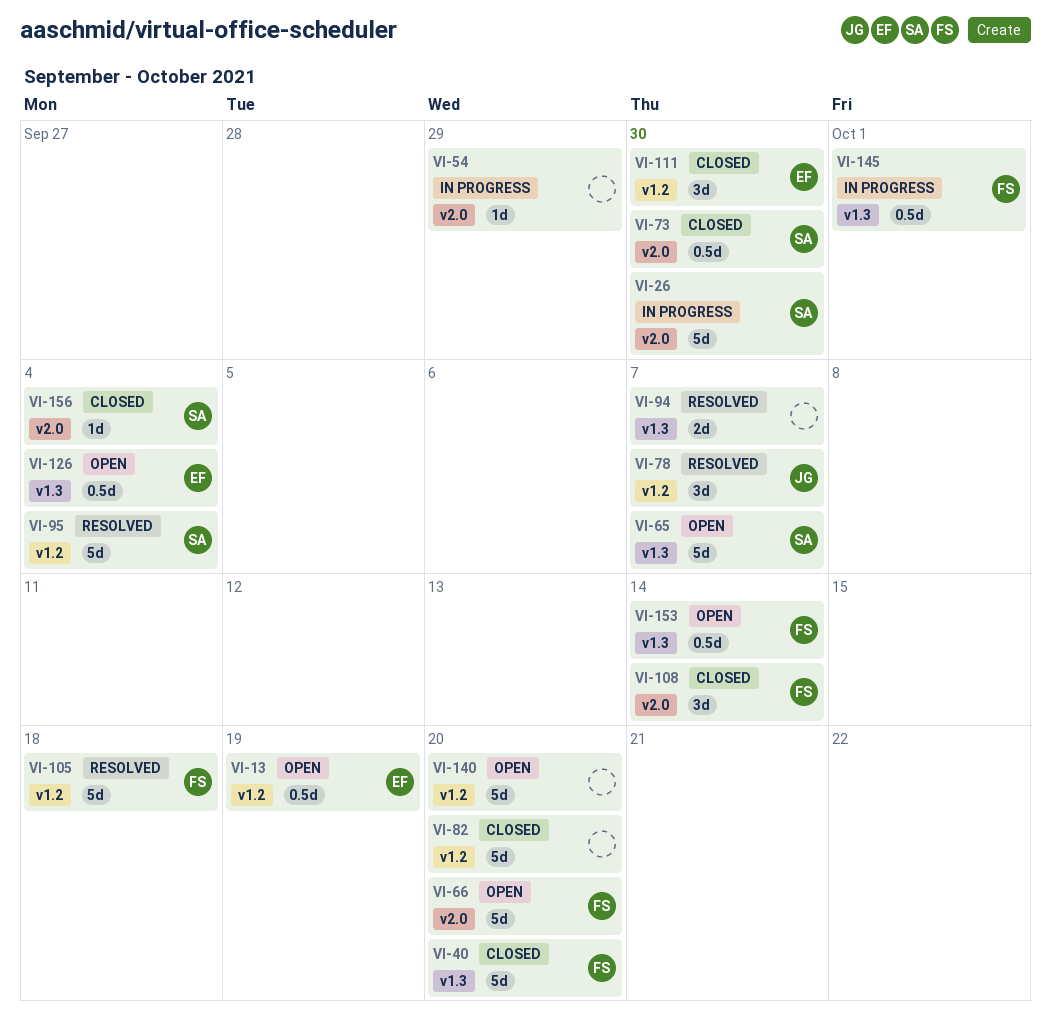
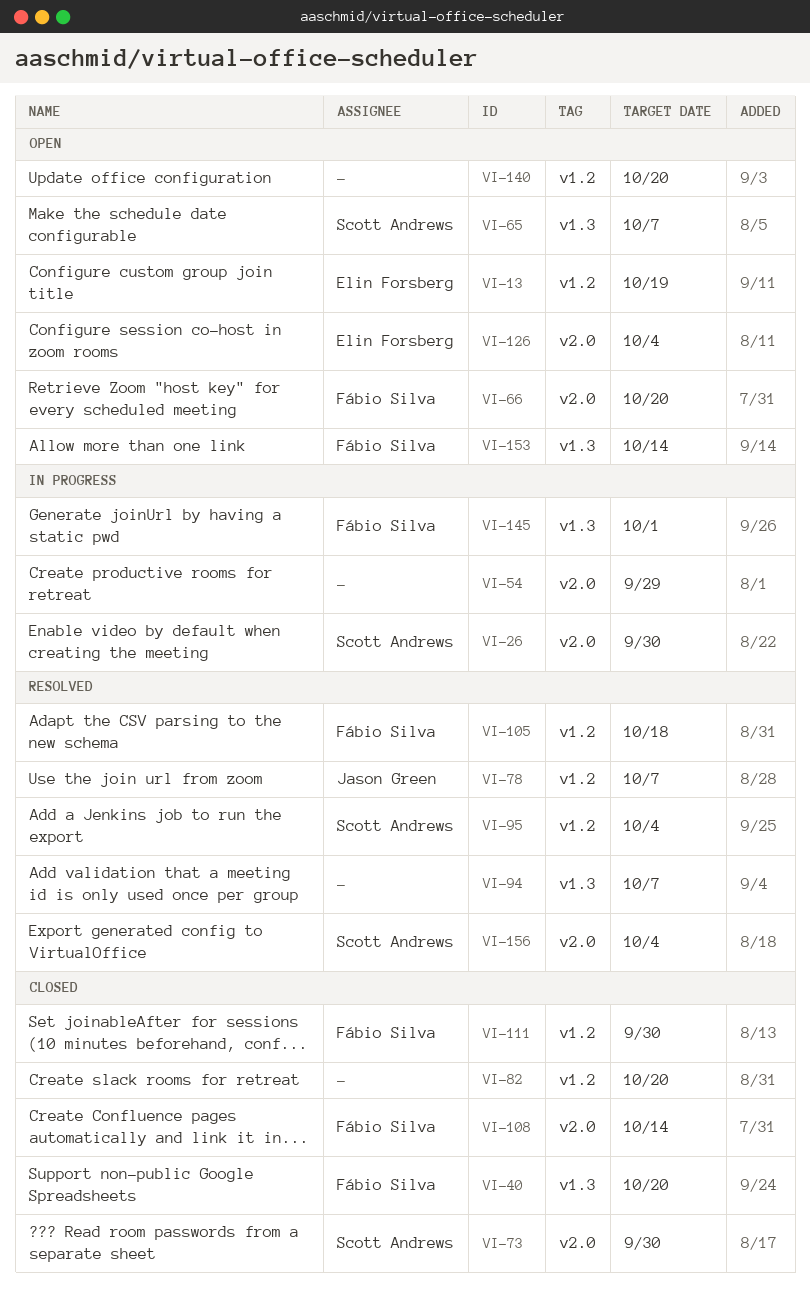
VI-111, owner: Elin Forsberg -> Fábio Silva
VI-126, label: v1.3 -> v2.0
VI-156, status: Closed -> Resolved

